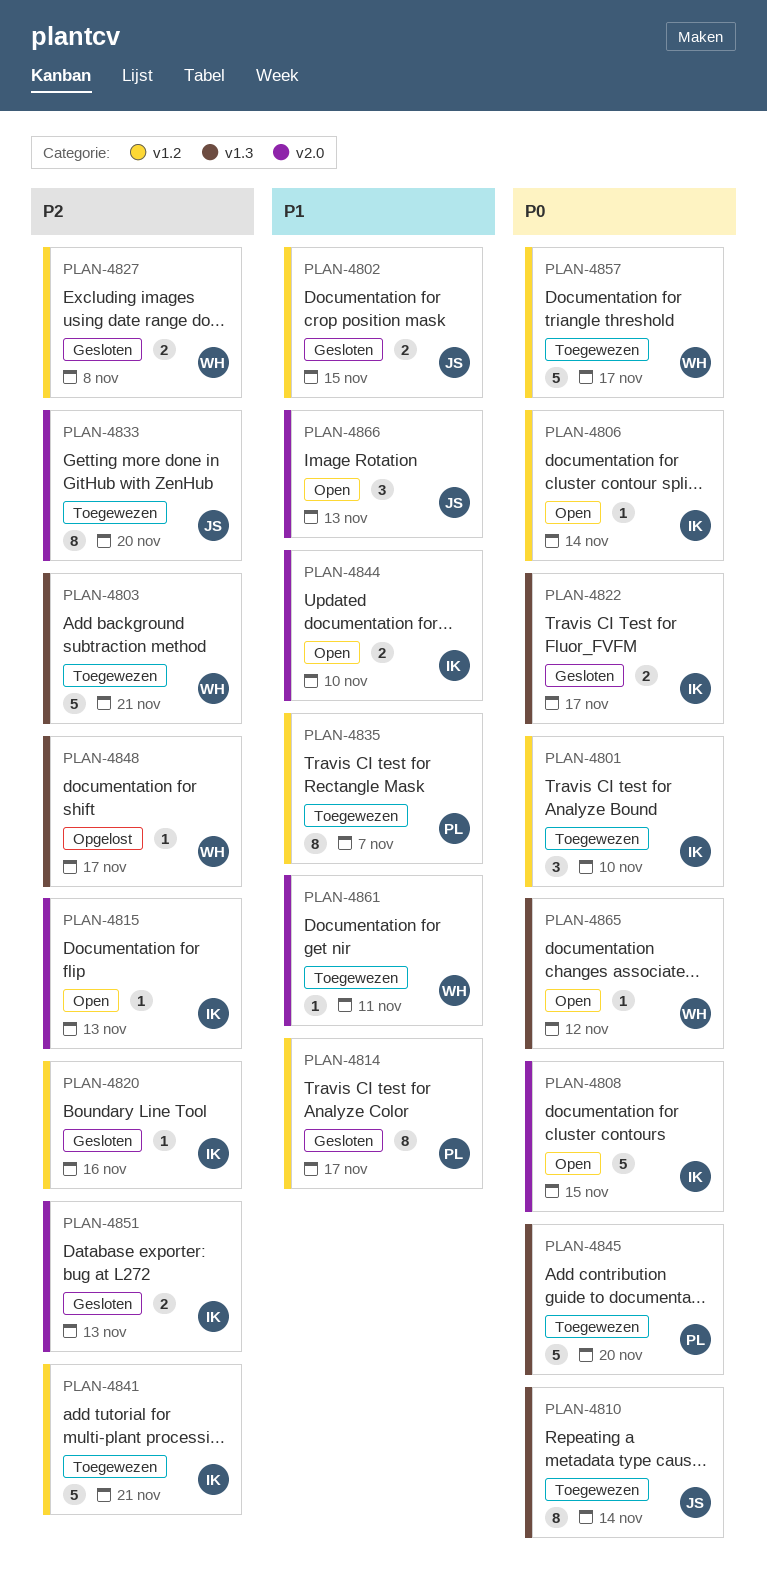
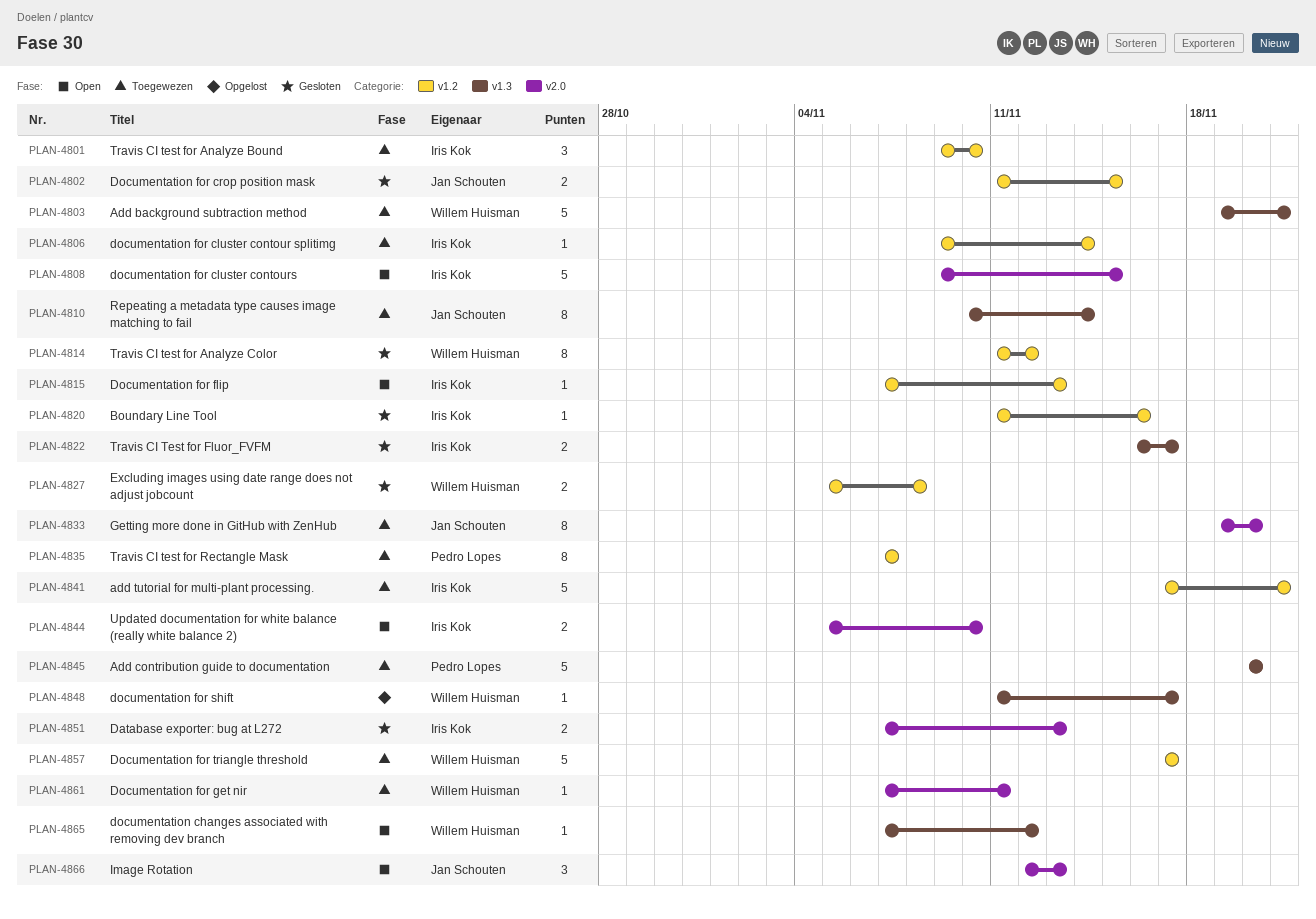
PLAN-4806, status: Open -> Toegewezen
PLAN-4814, owner: Pedro Lopes -> Willem Huisman
PLAN-4814, due: Nov 17 -> Nov 12
PLAN-4815, label: v2.0 -> v1.2

